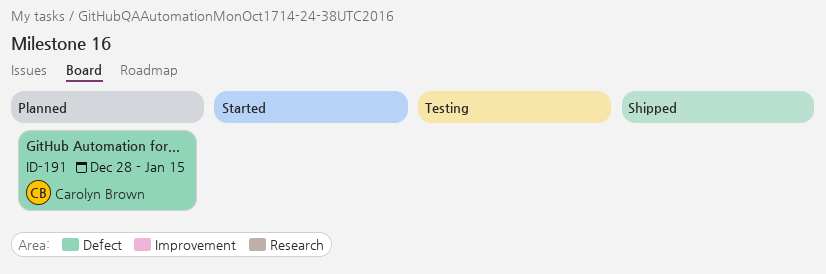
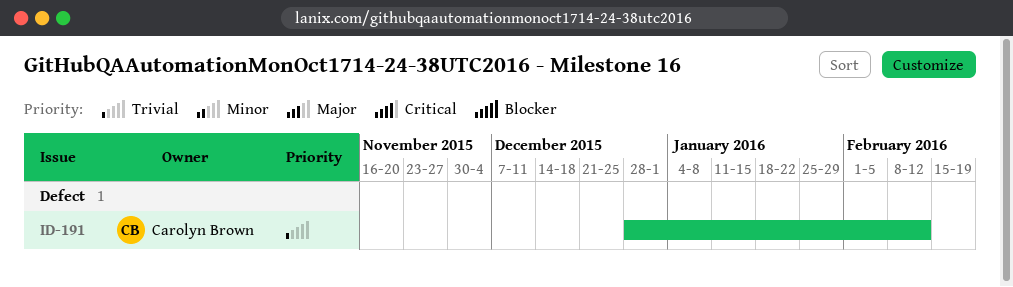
ID-191, due: Jan 15 -> Feb 12

